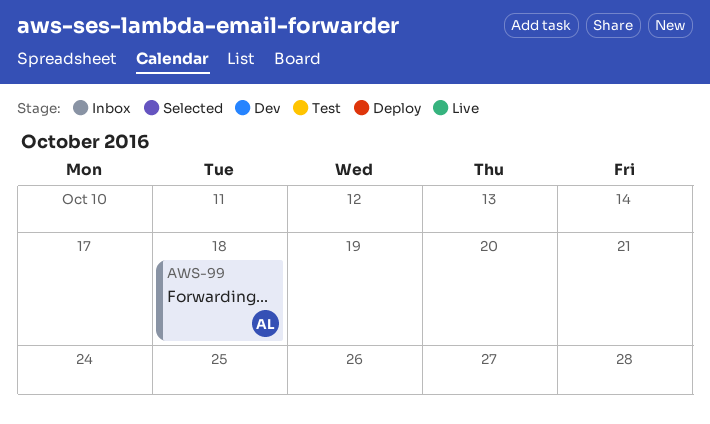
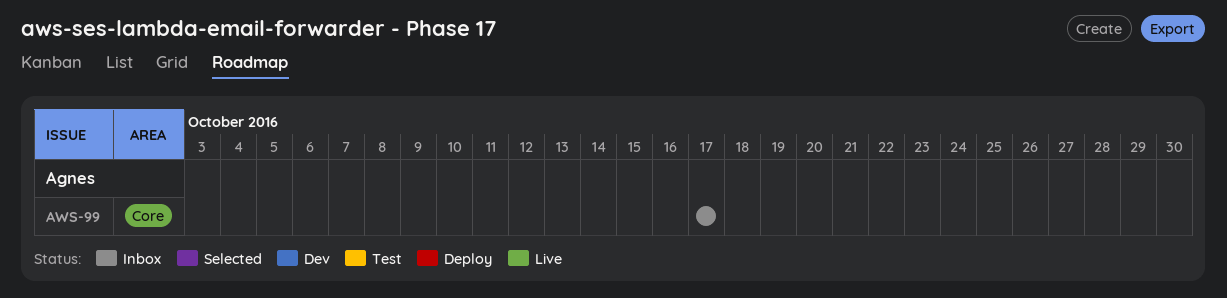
AWS-99, due: Oct 18 -> Oct 17

